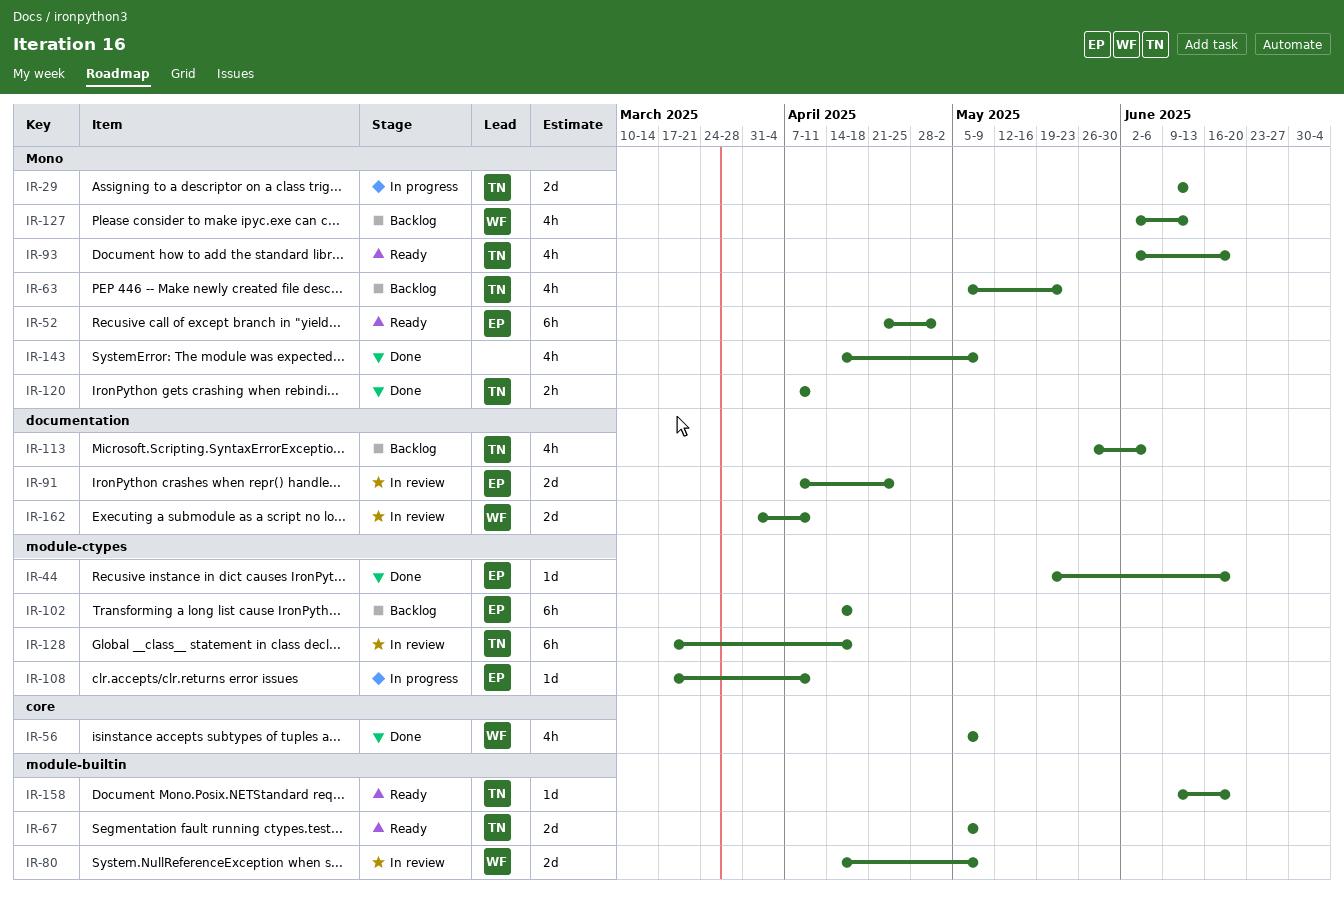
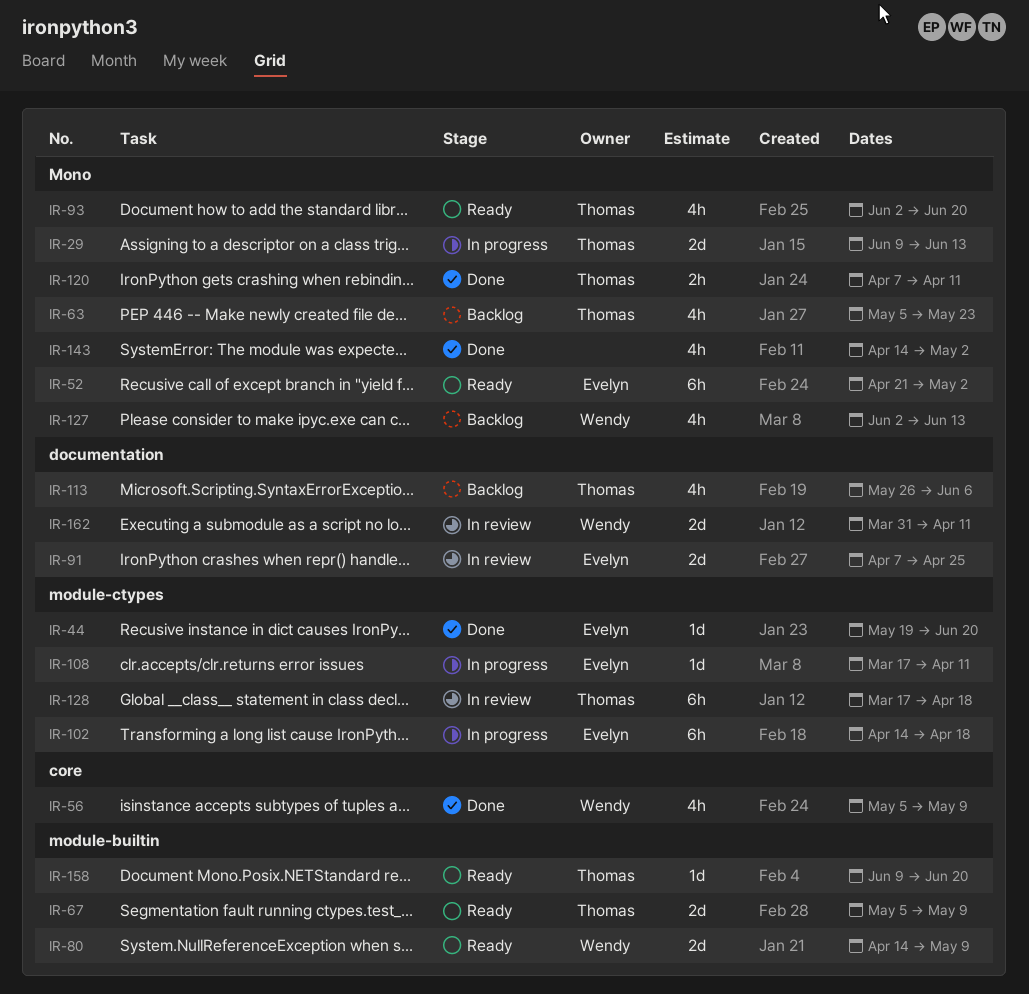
IR-80, status: In review -> Ready
IR-102, status: Backlog -> In progress
IR-143, due: May 9 -> May 2

